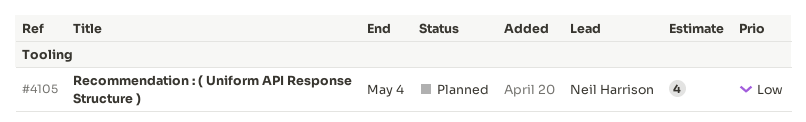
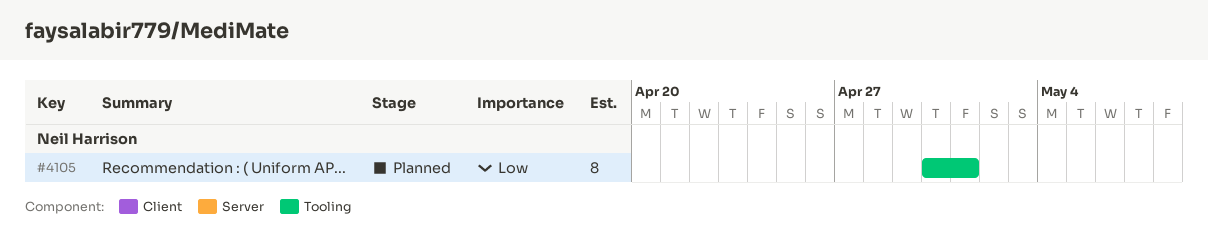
#4105, estimate: 4 -> 8
#4105, due: May 4 -> May 1

